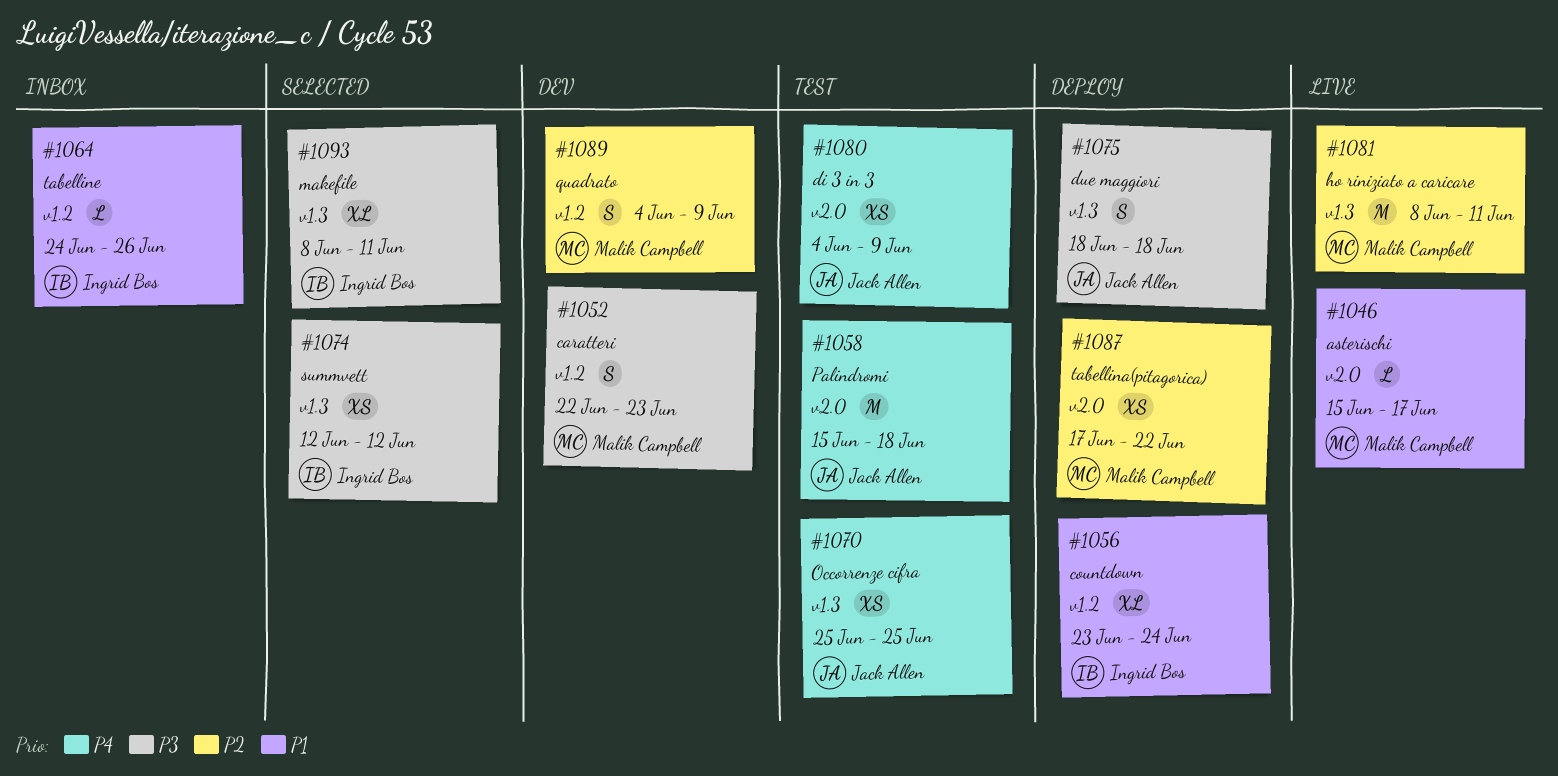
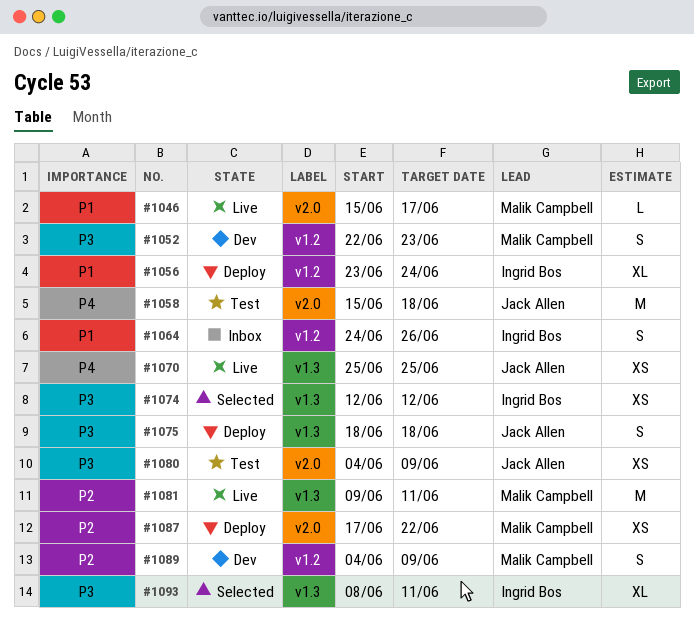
#1064, estimate: L -> S
#1070, status: Test -> Live
#1080, priority: P4 -> P3
#1081, start: Jun 8 -> Jun 9

